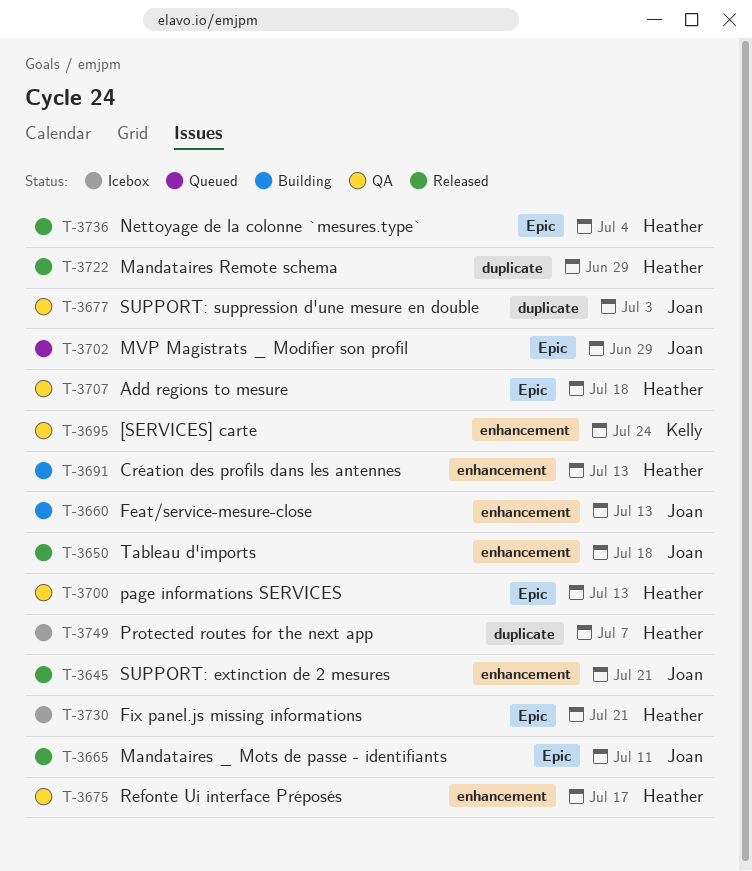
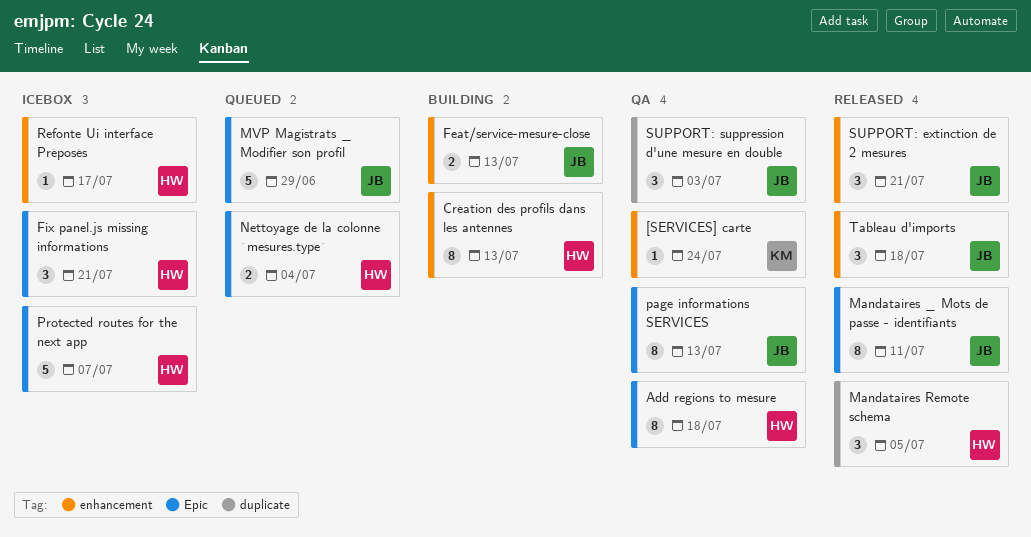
Mandataires Remote schema, due: Jun 29 -> Jul 5
Nettoyage de la colonne `mesures.type`, status: Released -> Queued
page informations SERVICES, owner: Heather -> Joan
Protected routes for the next app, label: duplicate -> Epic
Refonte Ui interface Préposés, status: QA -> Icebox

